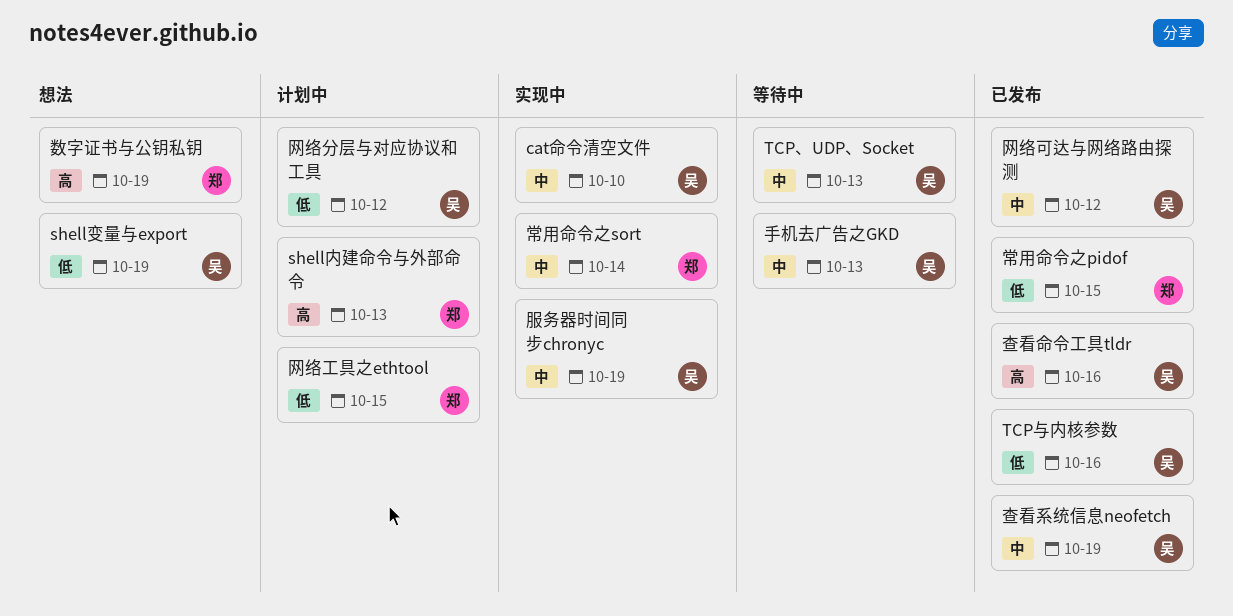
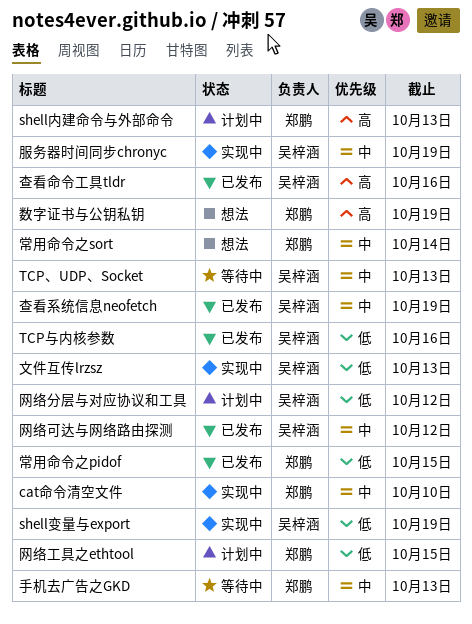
cat命令清空文件, owner: 吴梓涵 -> 郑鹏
shell变量与export, status: 想法 -> 实现中
常用命令之sort, status: 实现中 -> 想法
手机去广告之GKD, owner: 吴梓涵 -> 郑鹏
文件互传lrzsz: none -> present

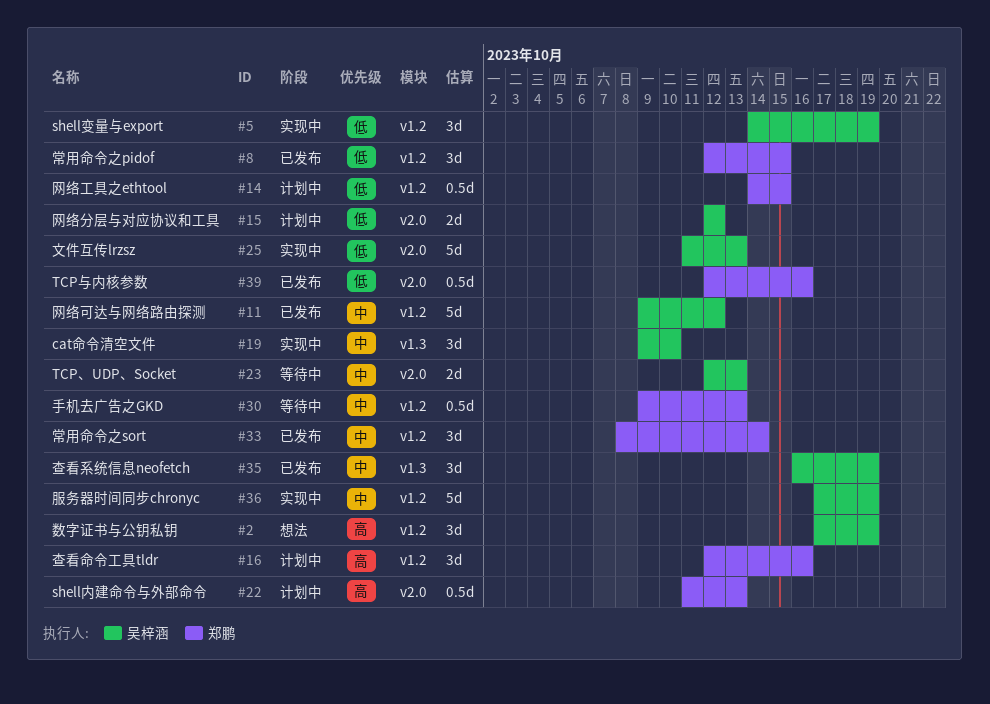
cat命令清空文件, owner: 郑鹏 -> 吴梓涵
TCP与内核参数, owner: 吴梓涵 -> 郑鹏
常用命令之sort, status: 想法 -> 已发布
数字证书与公钥私钥, owner: 郑鹏 -> 吴梓涵
查看命令工具tldr, status: 已发布 -> 计划中
查看命令工具tldr, owner: 吴梓涵 -> 郑鹏

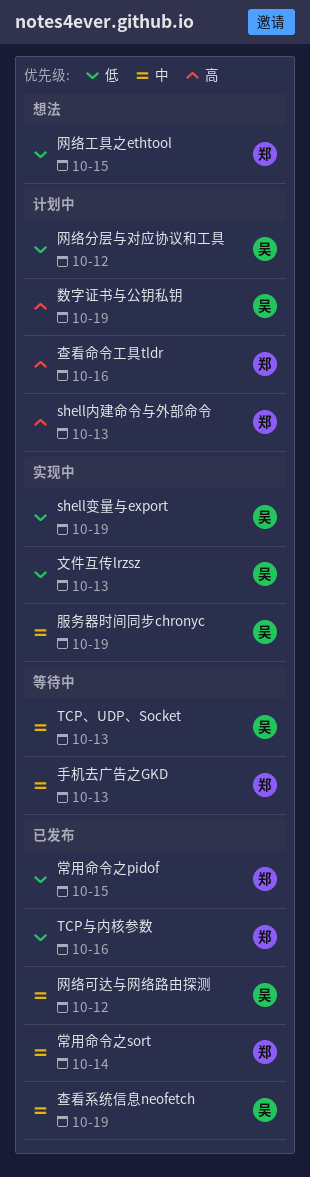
cat命令清空文件: present -> none
数字证书与公钥私钥, status: 想法 -> 计划中
网络工具之ethtool, status: 计划中 -> 想法

